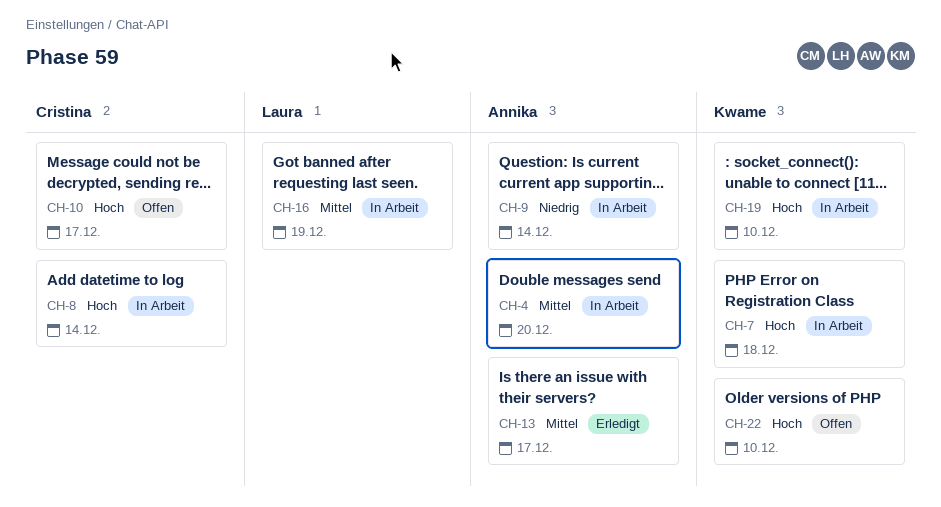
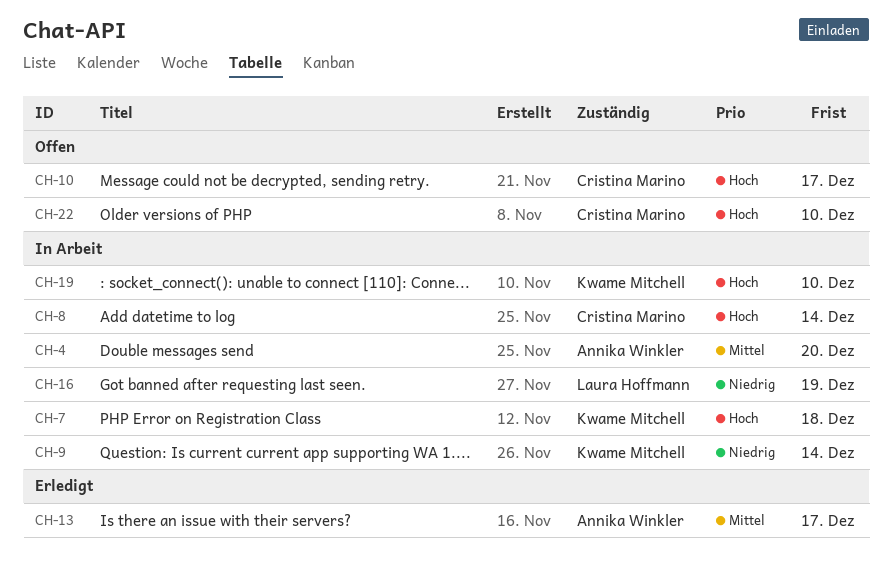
CH-9, owner: Annika Winkler -> Kwame Mitchell
CH-16, priority: Mittel -> Niedrig
CH-22, owner: Kwame Mitchell -> Cristina Marino

